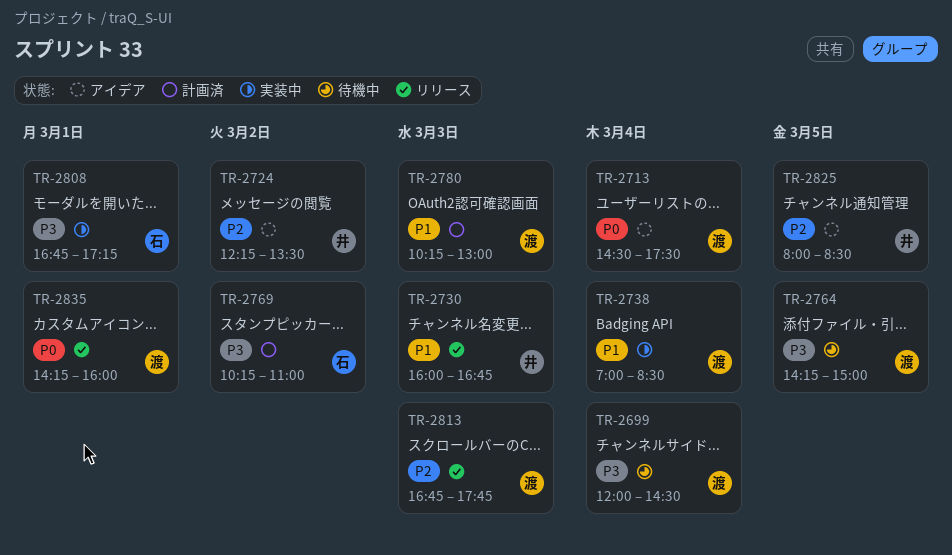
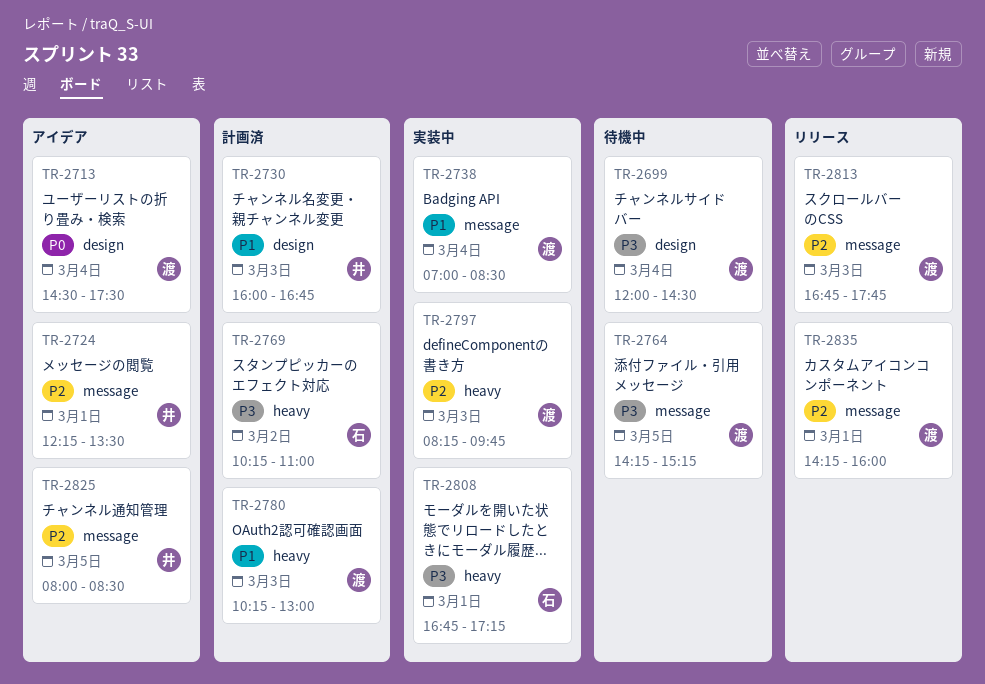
TR-2724, day: Mar 2 -> Mar 1
TR-2730, status: リリース -> 計画済
TR-2764, ends: 15:00 -> 15:15
TR-2797: none -> present
TR-2835, priority: P0 -> P2

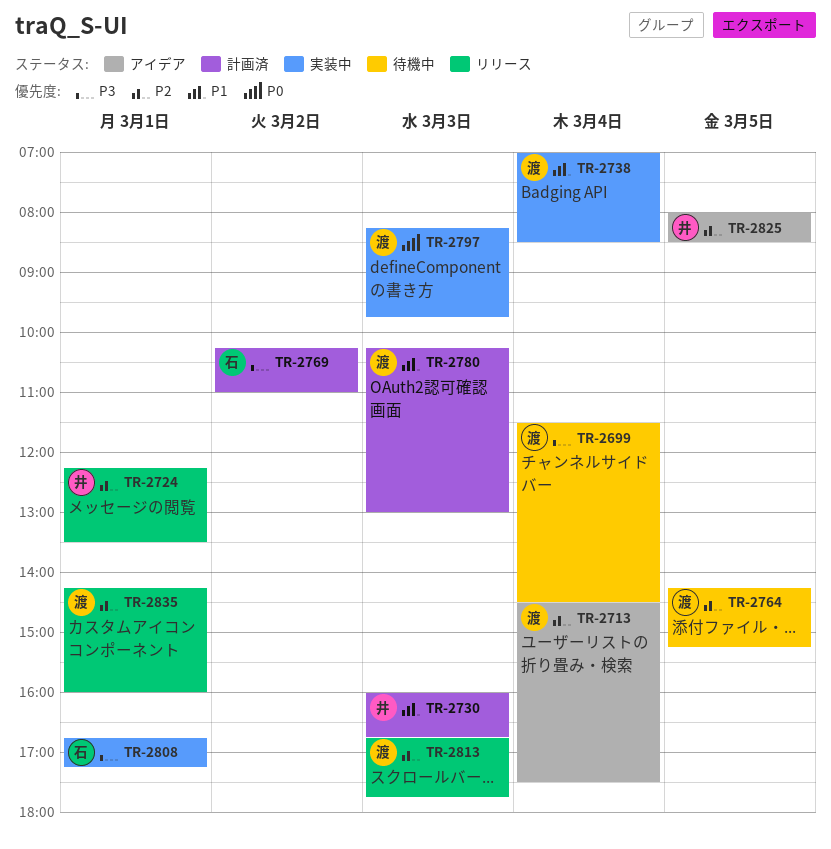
TR-2699, begins: 12:00 -> 11:30
TR-2713, priority: P0 -> P2
TR-2724, status: アイデア -> リリース
TR-2764, priority: P3 -> P2
TR-2797, priority: P2 -> P0

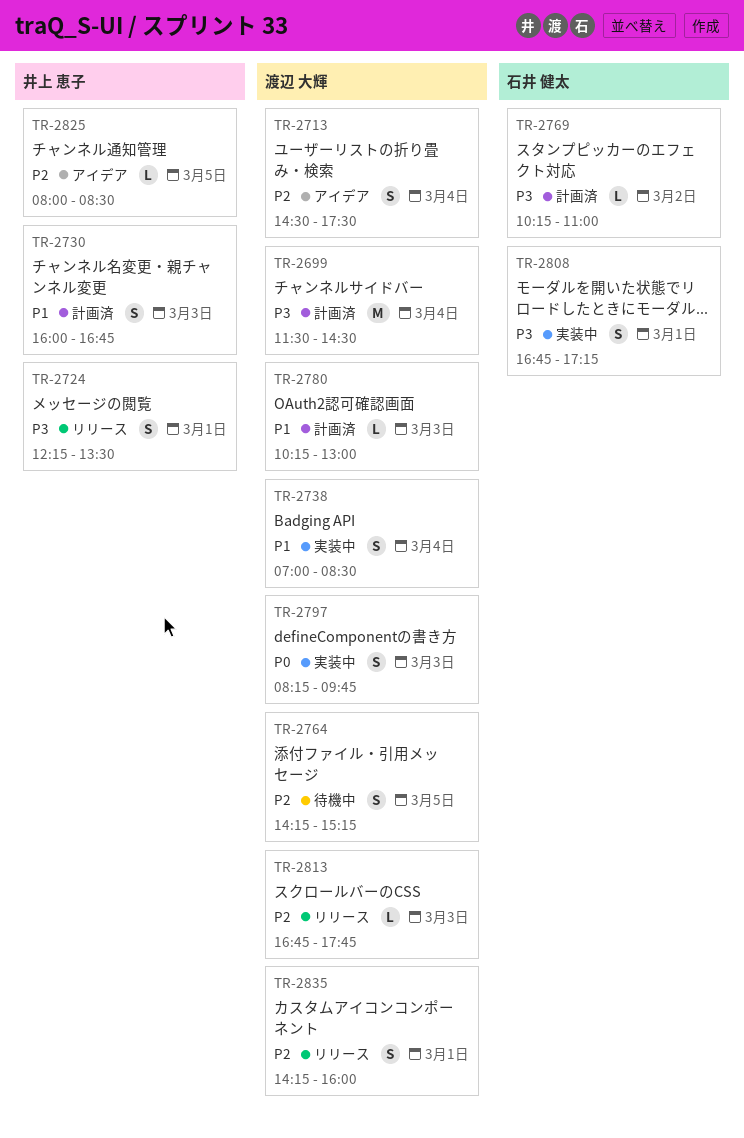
TR-2699, status: 待機中 -> 計画済
TR-2724, priority: P2 -> P3

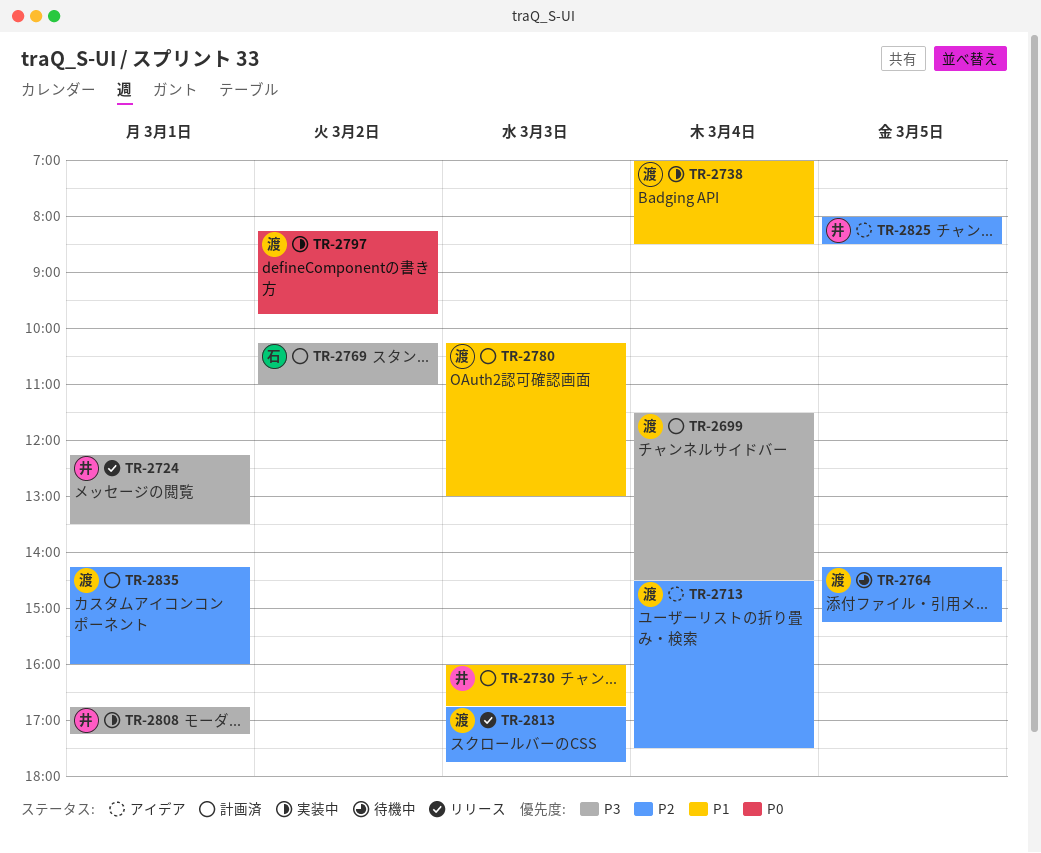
TR-2797, day: Mar 3 -> Mar 2
TR-2808, owner: 石井 健太 -> 井上 恵子
TR-2835, status: リリース -> 計画済

